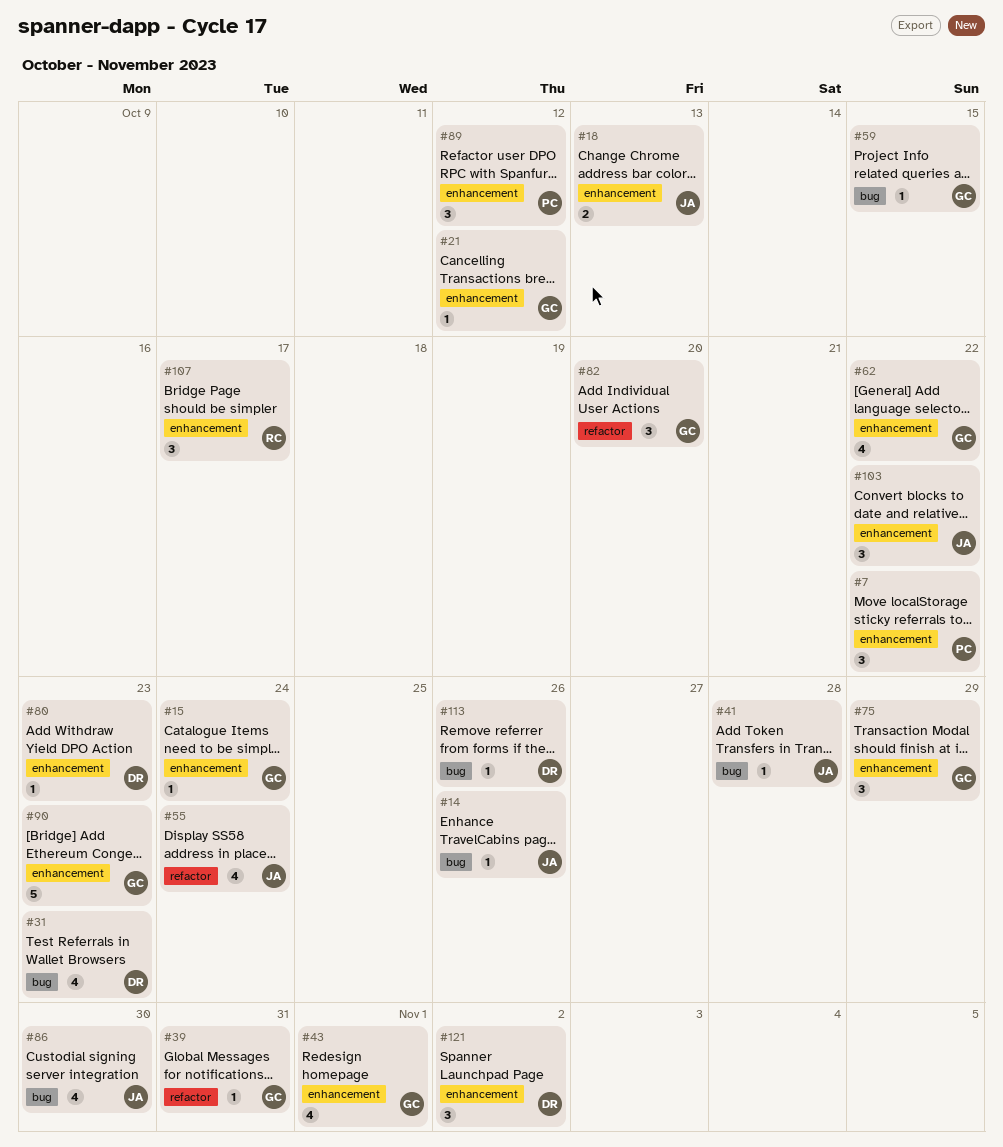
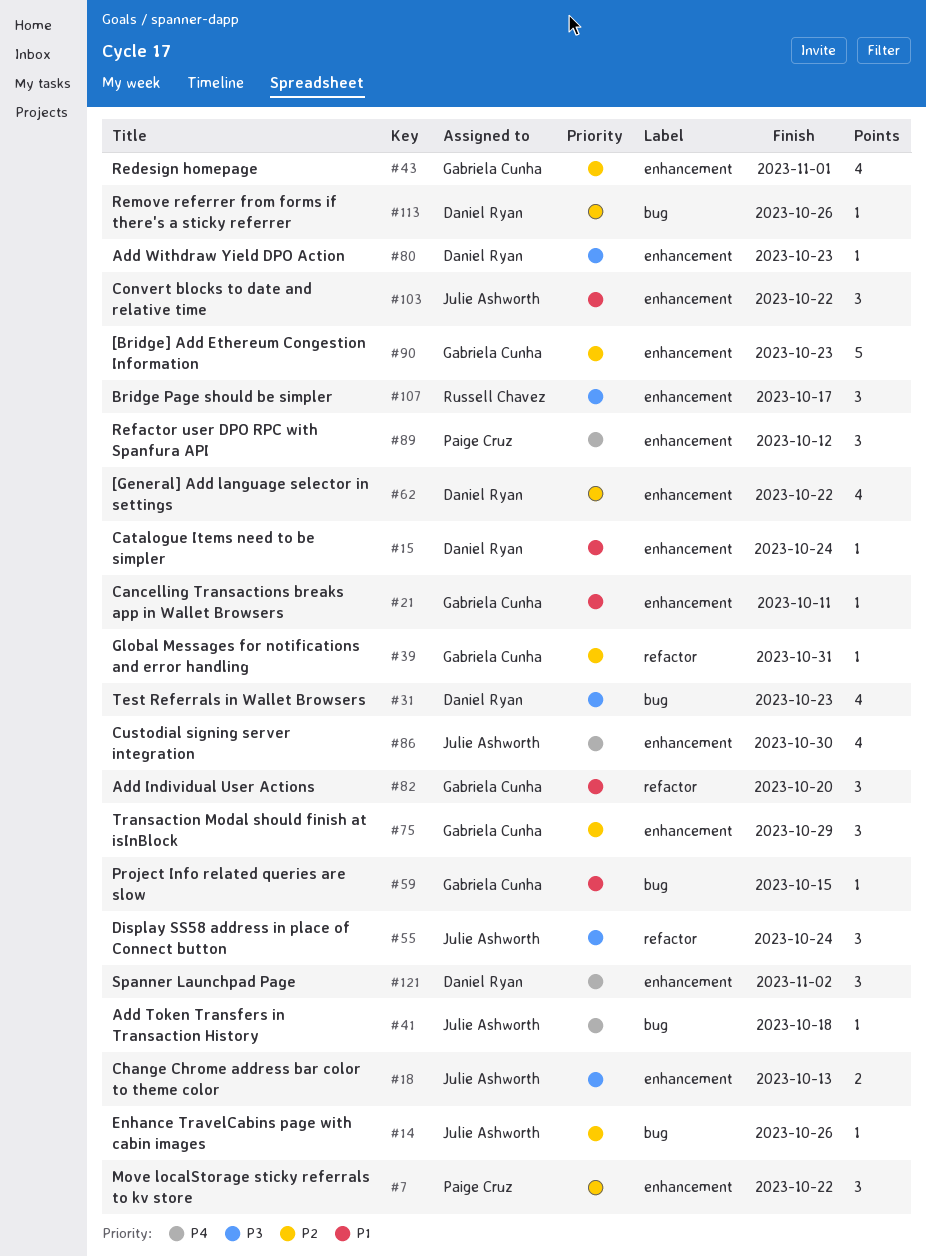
#15, owner: Gabriela Cunha -> Daniel Ryan
#21, due: Oct 12 -> Oct 11
#41, due: Oct 28 -> Oct 18
#55, estimate: 4 -> 3
#62, owner: Gabriela Cunha -> Daniel Ryan
#86, label: bug -> enhancement

